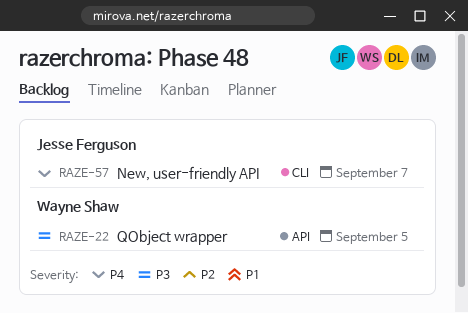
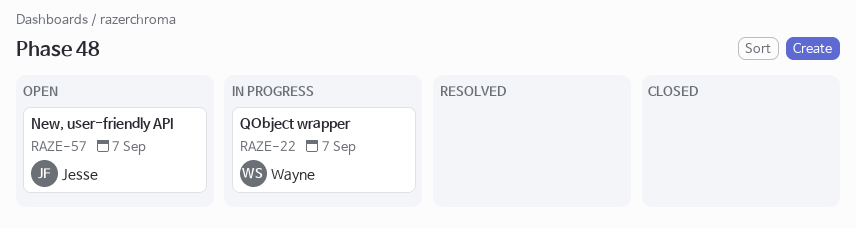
RAZE-22, due: Sep 5 -> Sep 7

